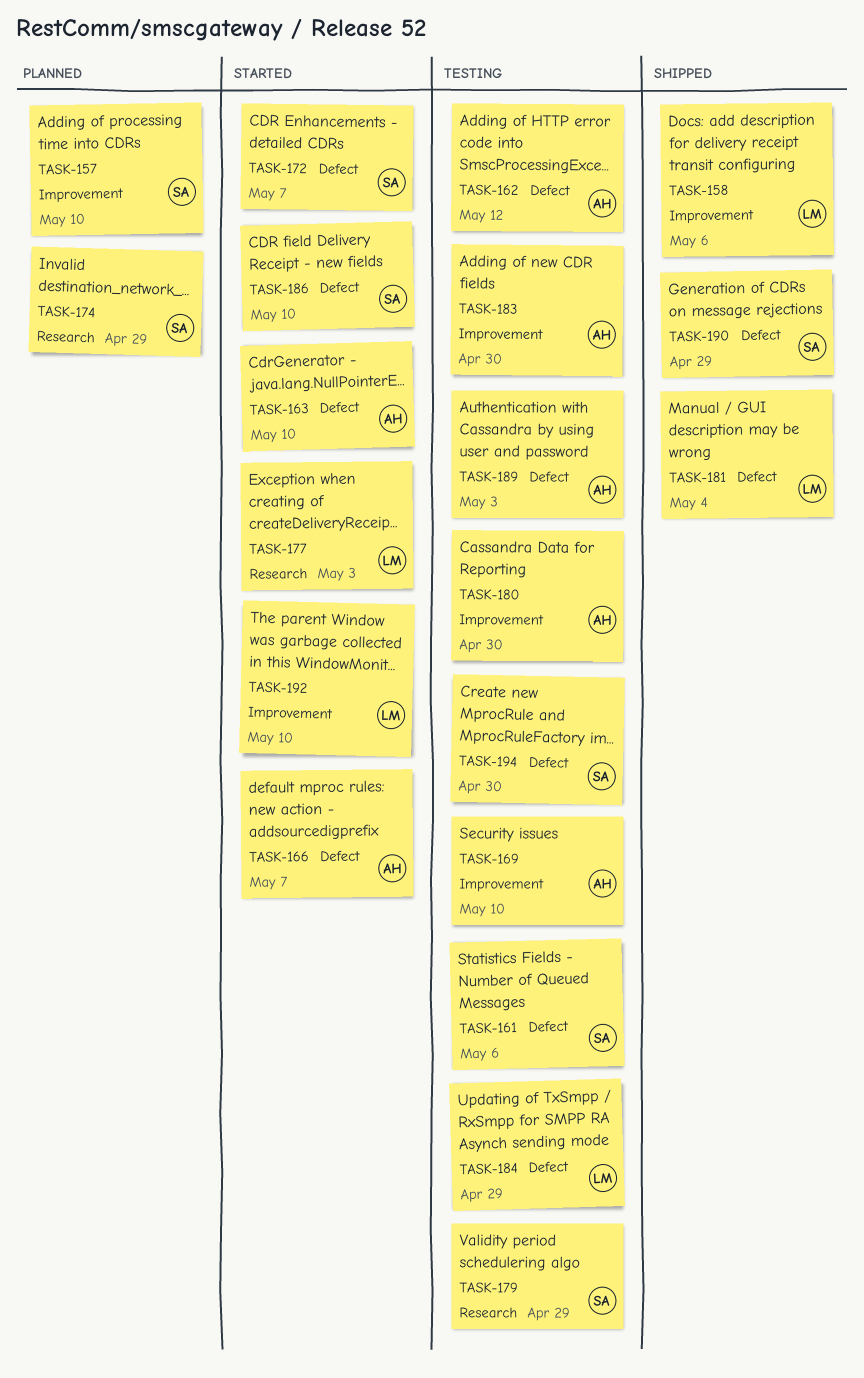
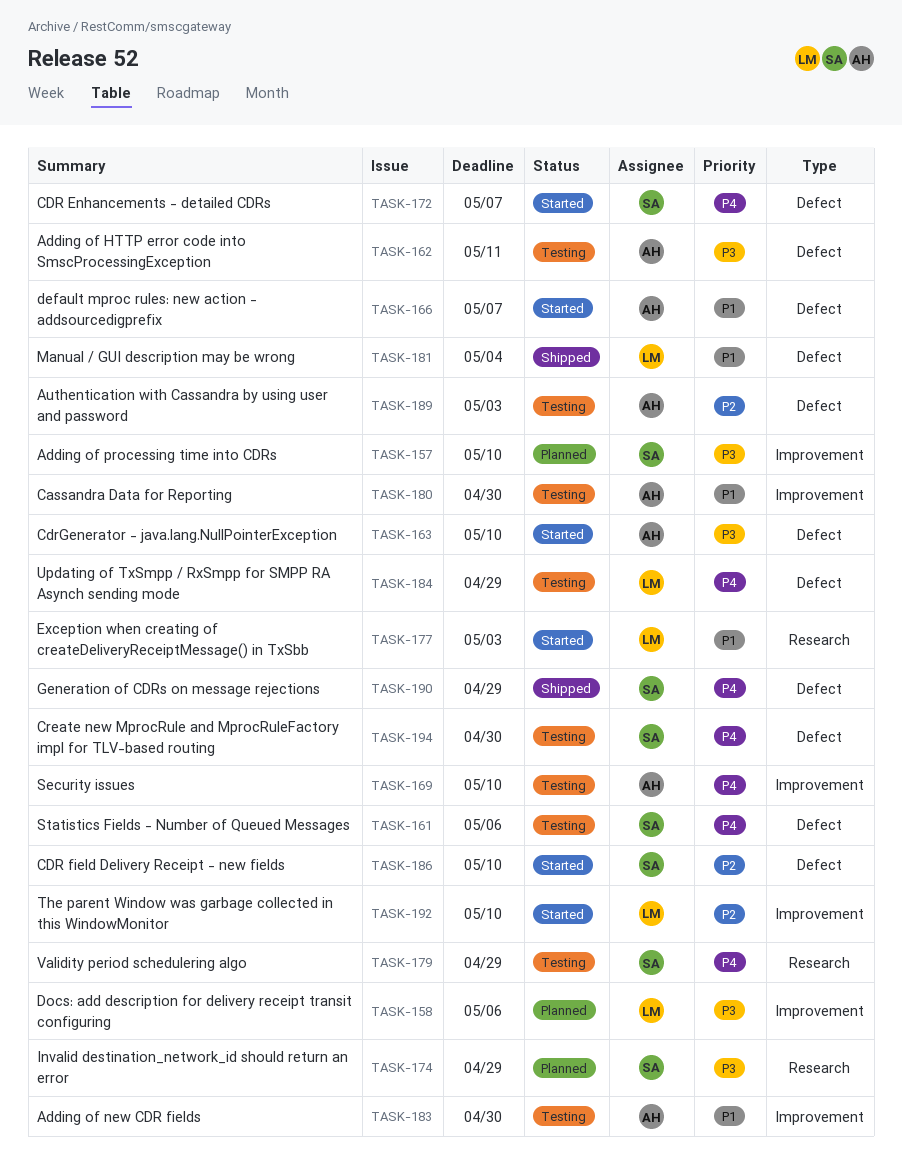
TASK-158, status: Shipped -> Planned
TASK-162, due: May 12 -> May 11

